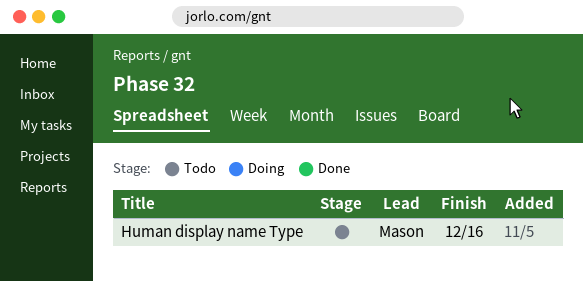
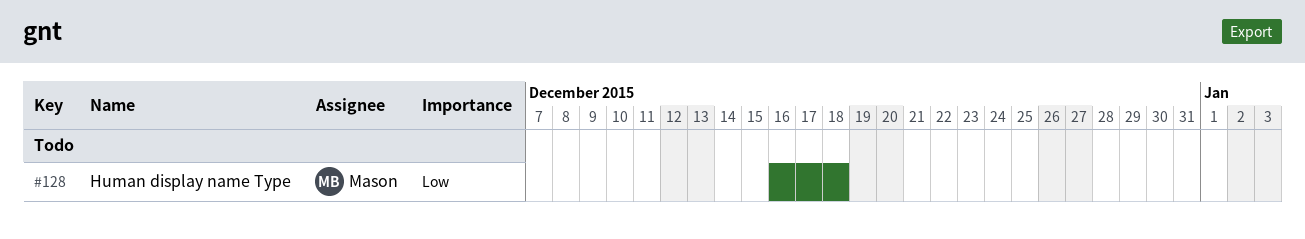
Human display name Type, due: Dec 16 -> Dec 18

